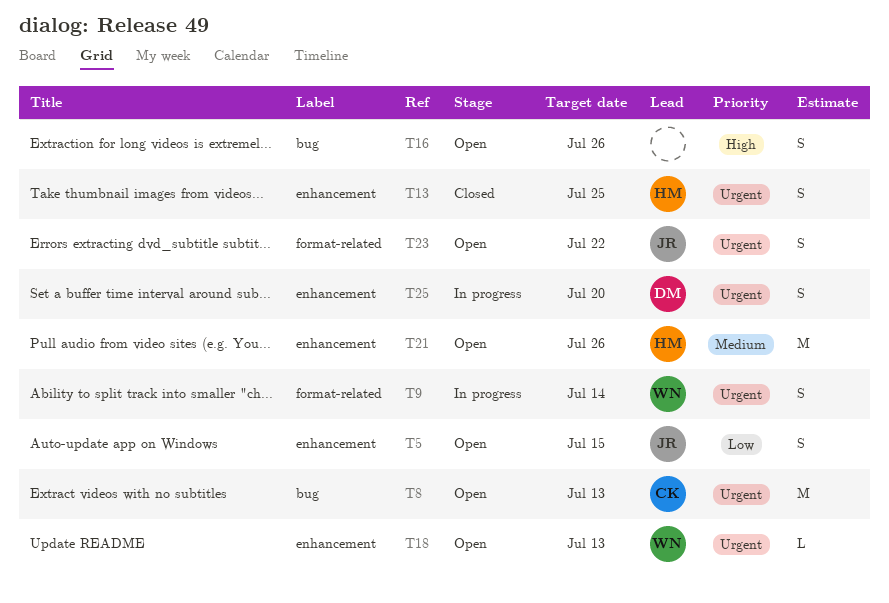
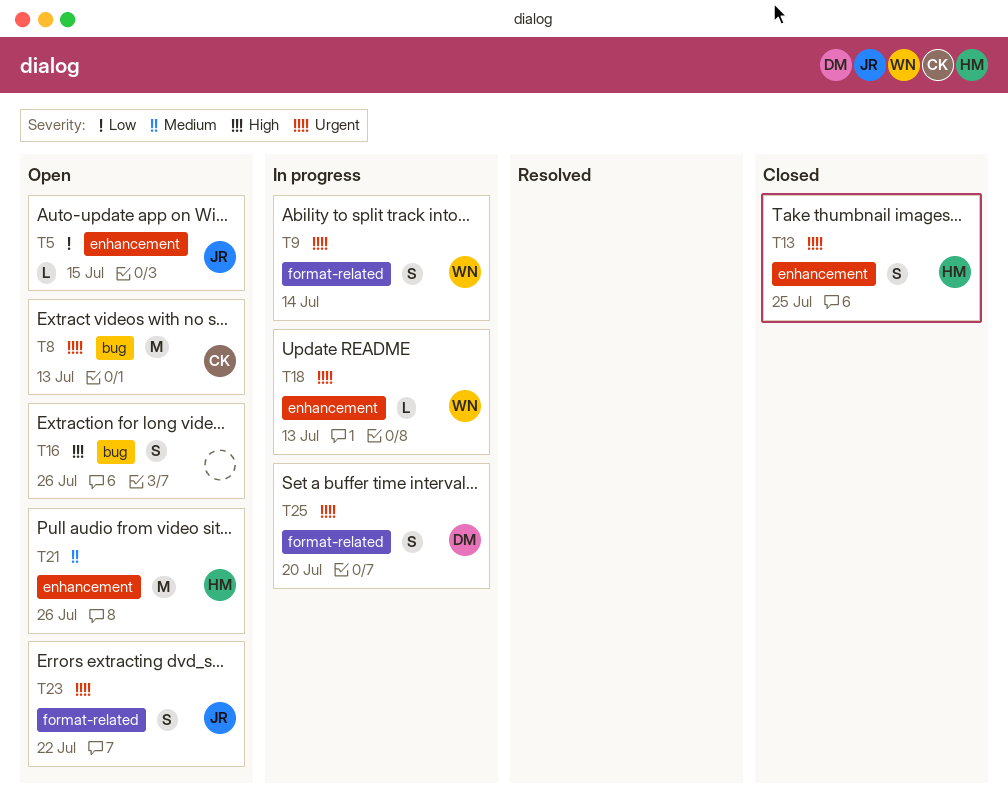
T5, estimate: S -> L
T18, status: Open -> In progress
T25, label: enhancement -> format-related

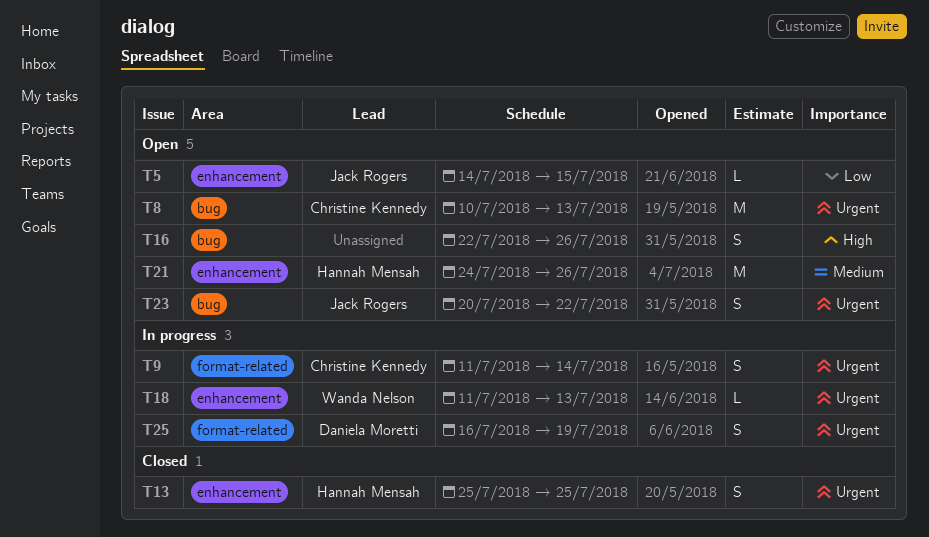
T9, owner: Wanda Nelson -> Christine Kennedy
T23, label: format-related -> bug
T25, due: Jul 20 -> Jul 19

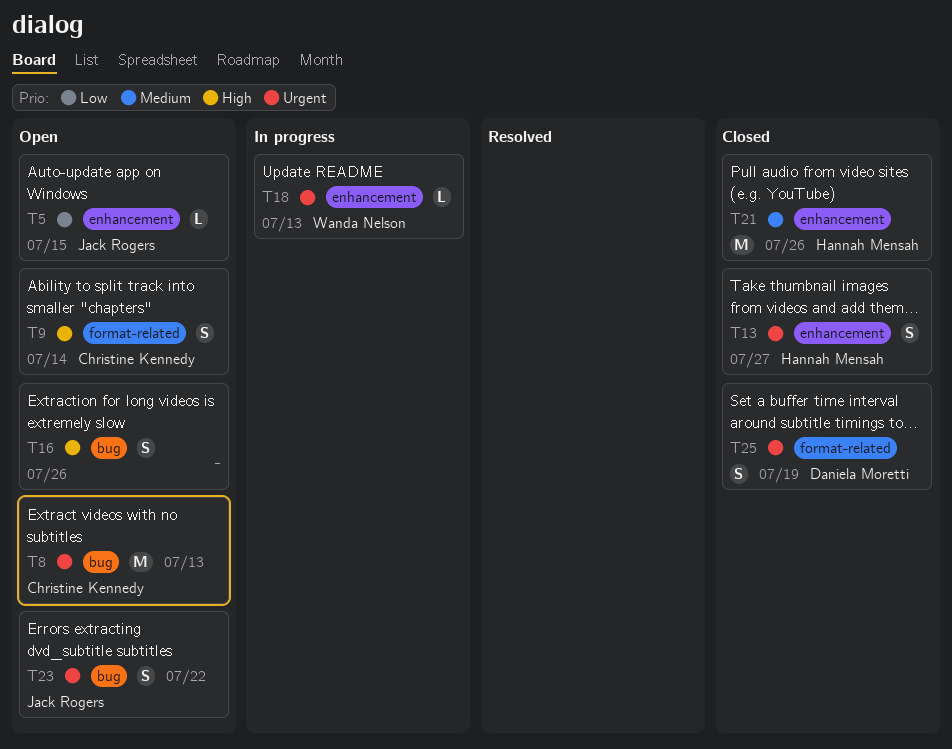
T9, status: In progress -> Open
T9, priority: Urgent -> High
T13, due: Jul 25 -> Jul 27
T21, status: Open -> Closed
T25, status: In progress -> Closed

